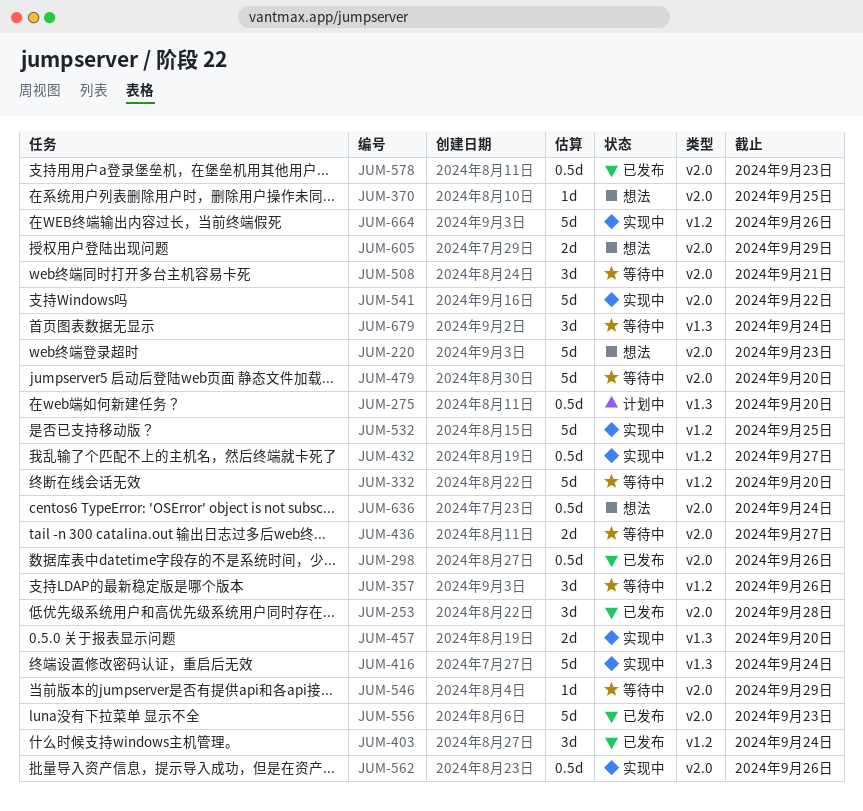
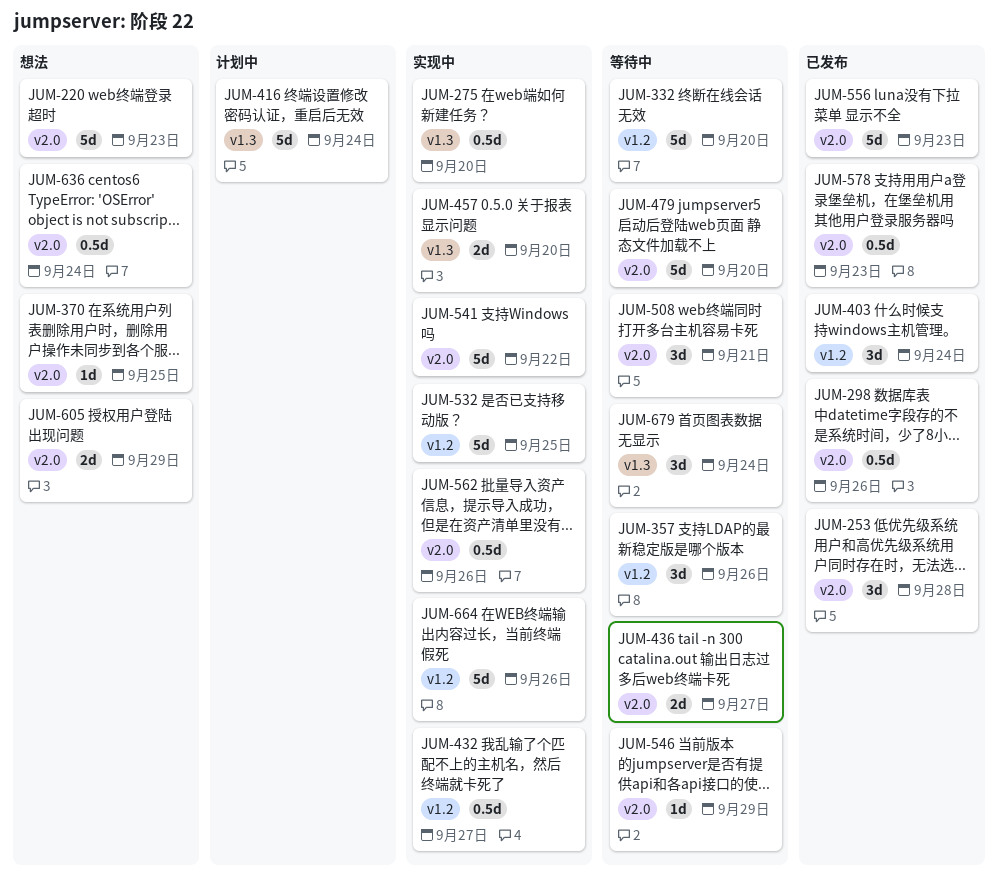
JUM-275, status: 计划中 -> 实现中
JUM-416, status: 实现中 -> 计划中

